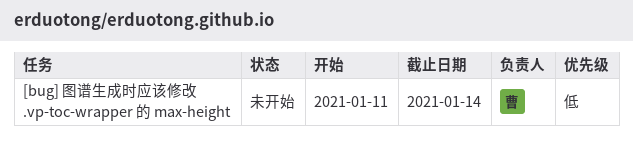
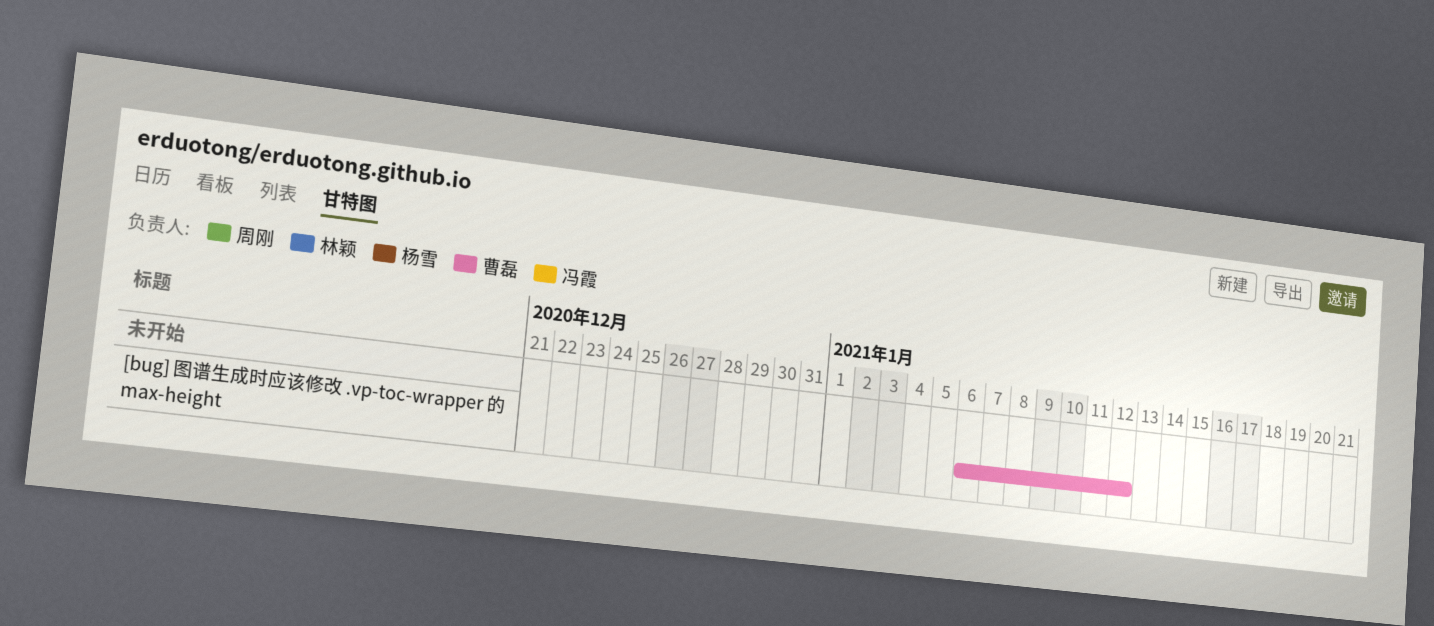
[bug] 图谱生成时应该修改 .vp-toc-wrapper 的 max-height, start: Jan 11 -> Jan 6
[bug] 图谱生成时应该修改 .vp-toc-wrapper 的 max-height, due: Jan 14 -> Jan 12

